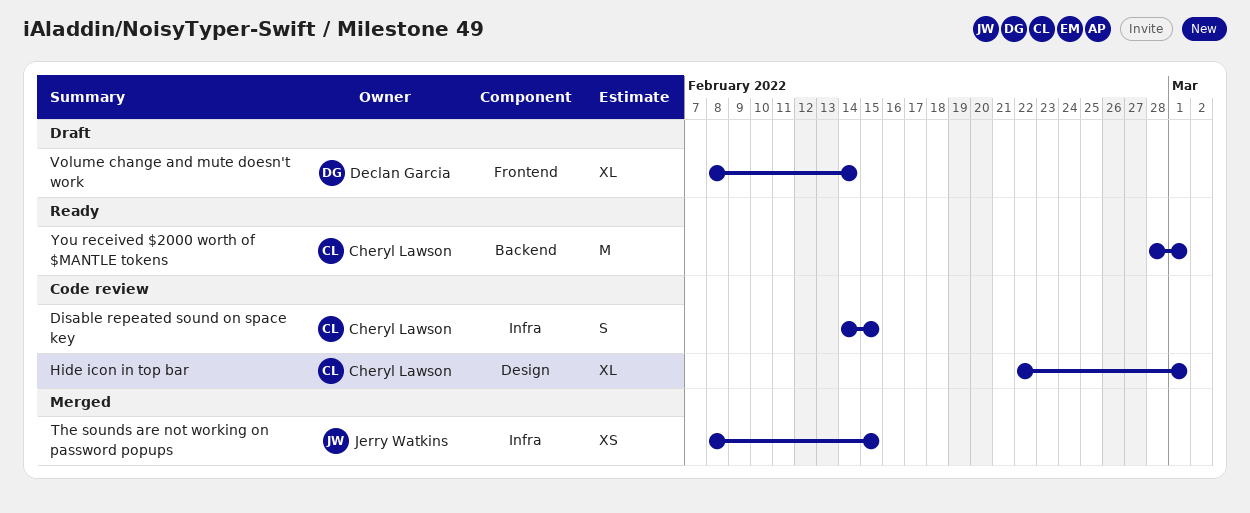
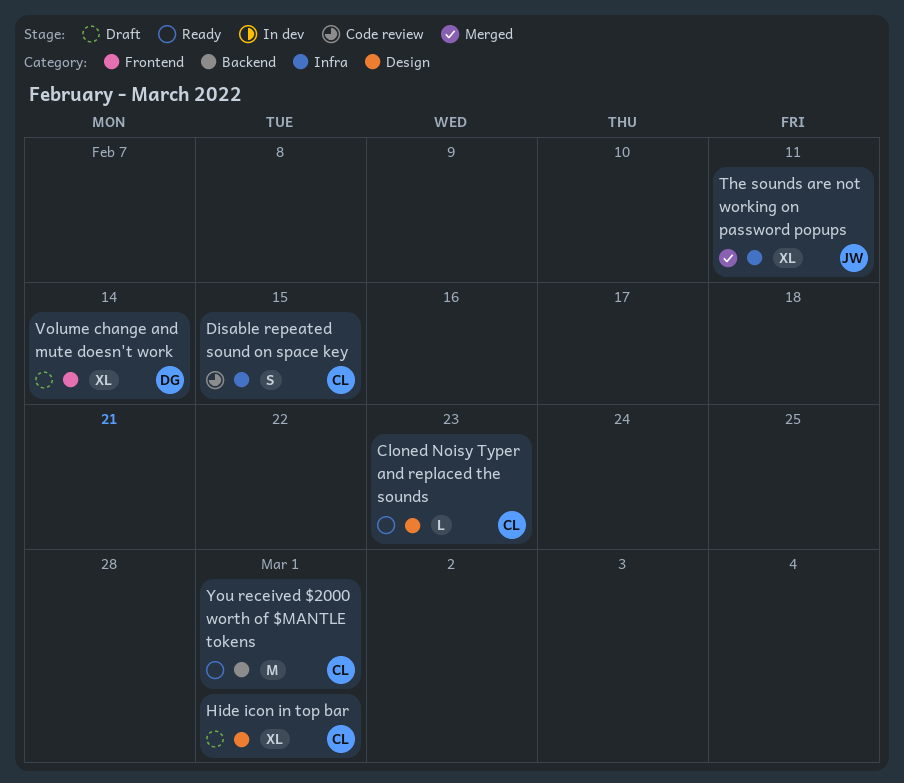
Cloned Noisy Typer and replaced the sounds: none -> present
Hide icon in top bar, status: Code review -> Draft
The sounds are not working on password popups, estimate: XS -> XL
The sounds are not working on password popups, due: Feb 15 -> Feb 11

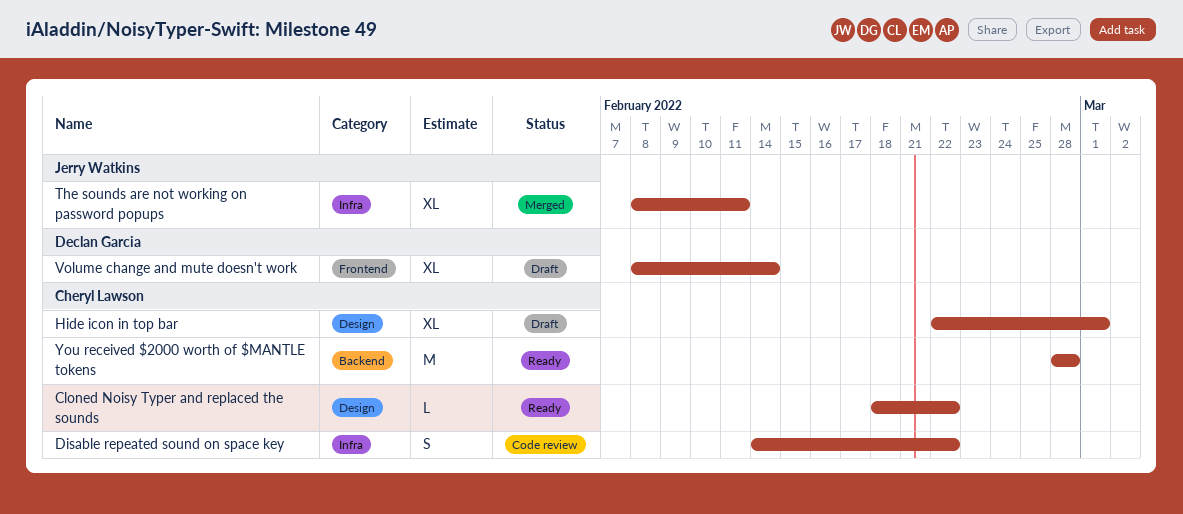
Cloned Noisy Typer and replaced the sounds, due: Feb 23 -> Feb 22
Disable repeated sound on space key, due: Feb 15 -> Feb 22
You received $2000 worth of $MANTLE tokens, due: Mar 1 -> Feb 28

